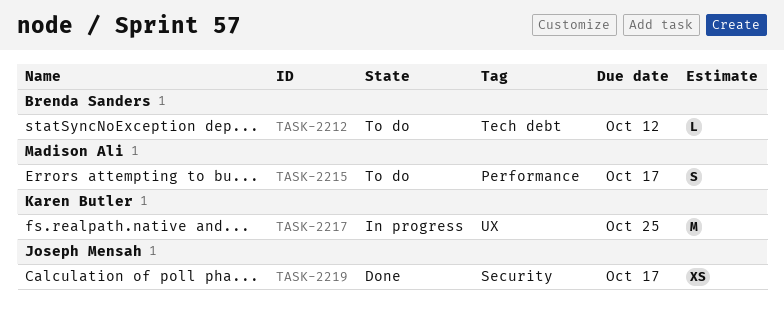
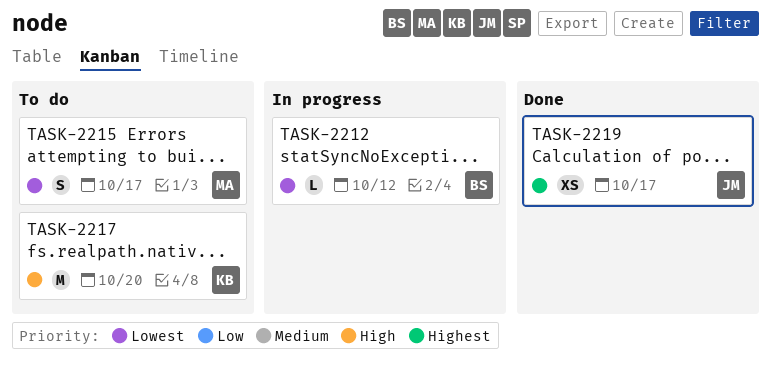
TASK-2212, status: To do -> In progress
TASK-2217, status: In progress -> To do
TASK-2217, due: Oct 25 -> Oct 20

